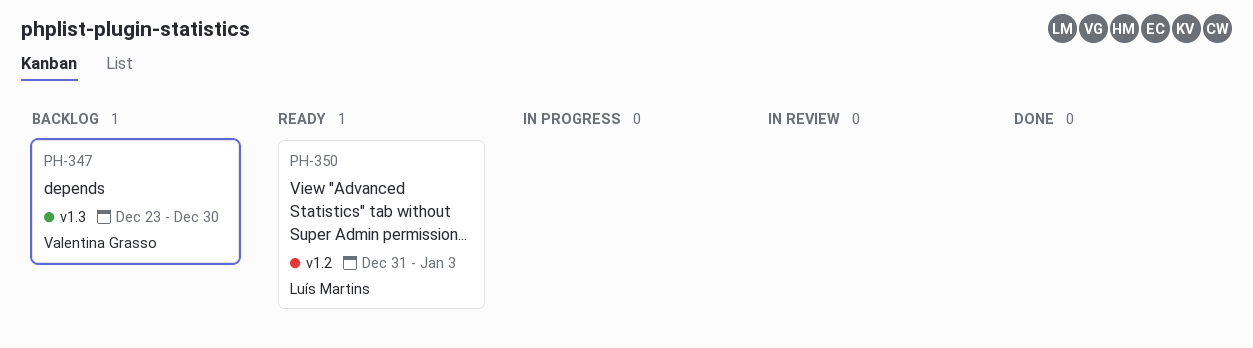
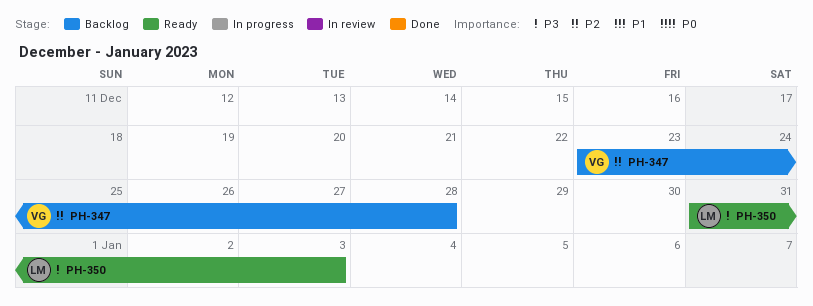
PH-347, due: Dec 30 -> Dec 28

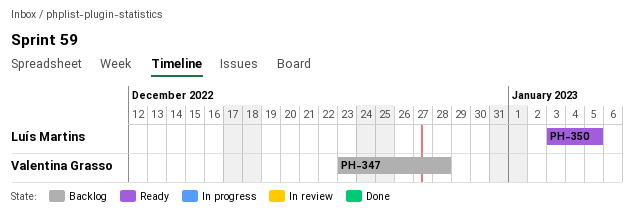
PH-350, start: Dec 31 -> Jan 3
PH-350, due: Jan 3 -> Jan 5

